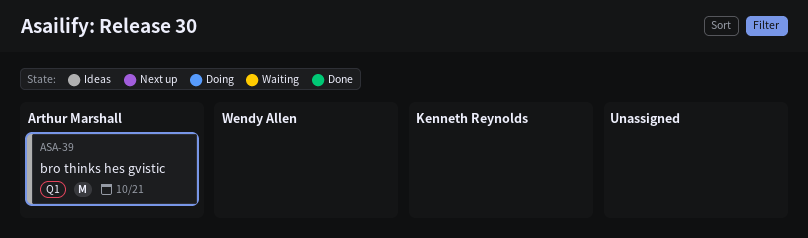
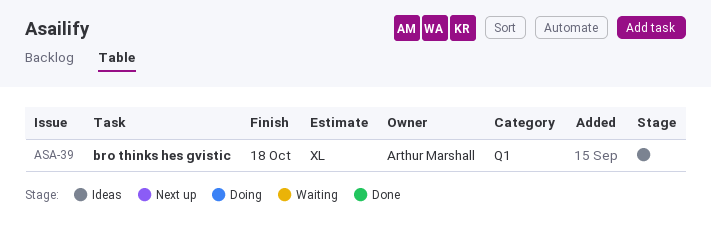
ASA-39, estimate: M -> XL
ASA-39, due: Oct 21 -> Oct 18

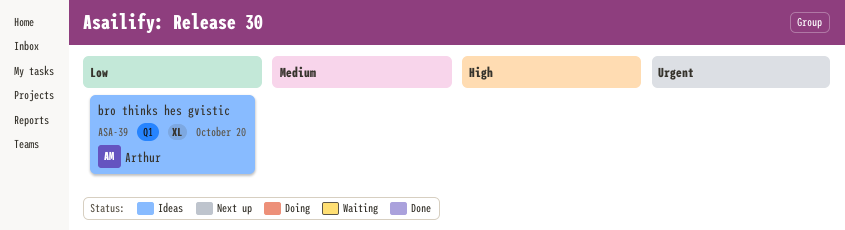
ASA-39, due: Oct 18 -> Oct 20

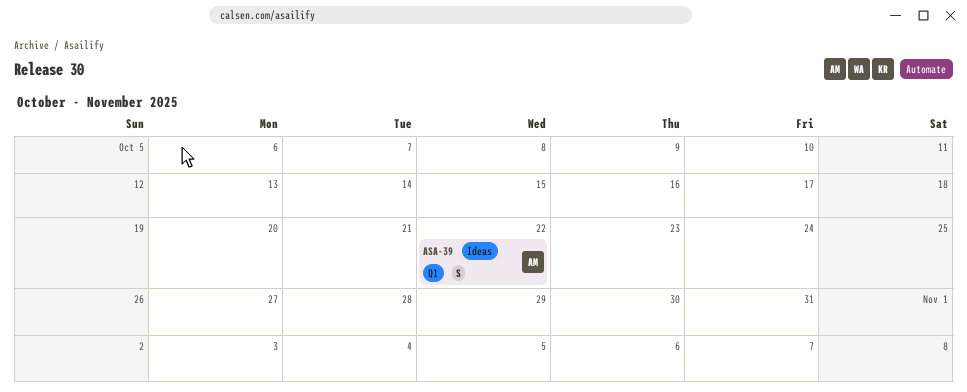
ASA-39, estimate: XL -> S
ASA-39, due: Oct 20 -> Oct 22

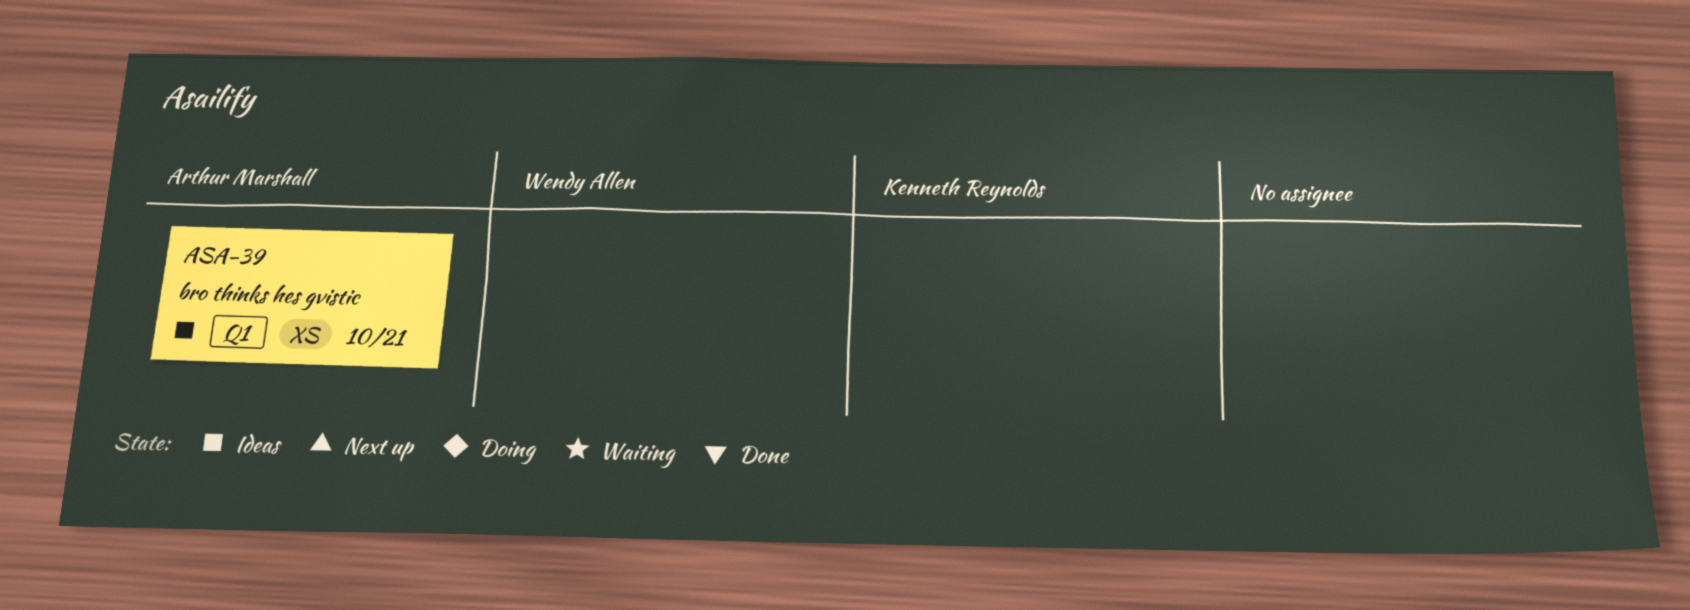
ASA-39, estimate: S -> XS
ASA-39, due: Oct 22 -> Oct 21

